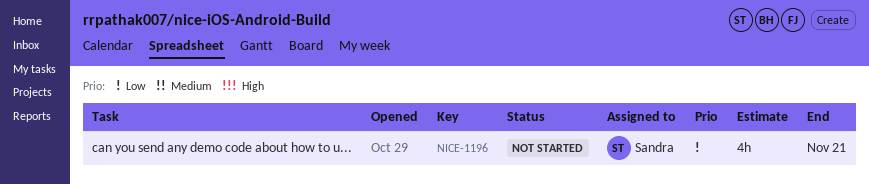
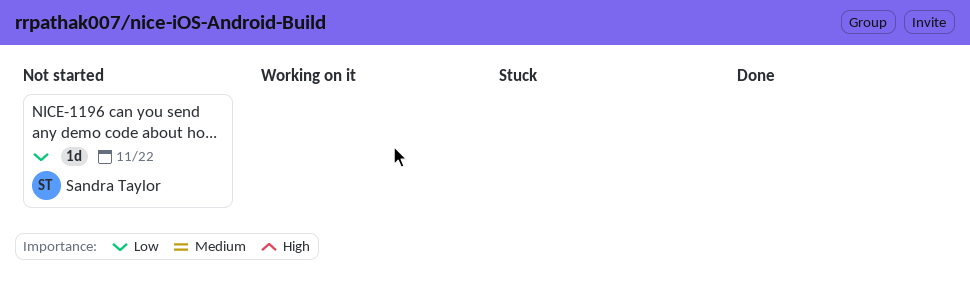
NICE-1196, estimate: 4h -> 1d
NICE-1196, due: Nov 21 -> Nov 22

